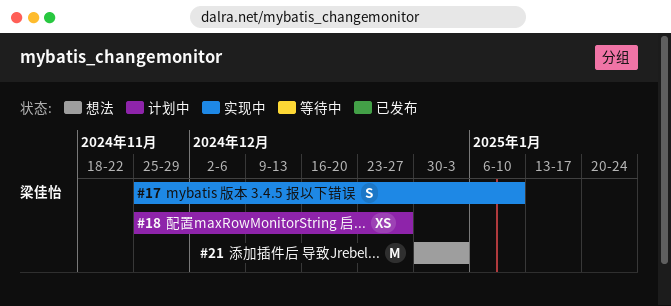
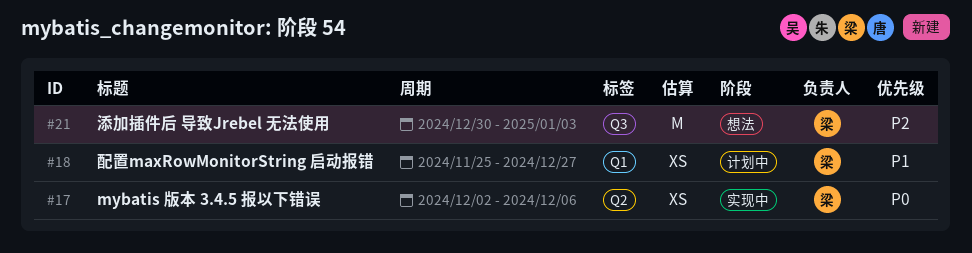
#17, estimate: S -> XS
#17, start: Nov 25 -> Dec 2
#17, due: Jan 10 -> Dec 6

